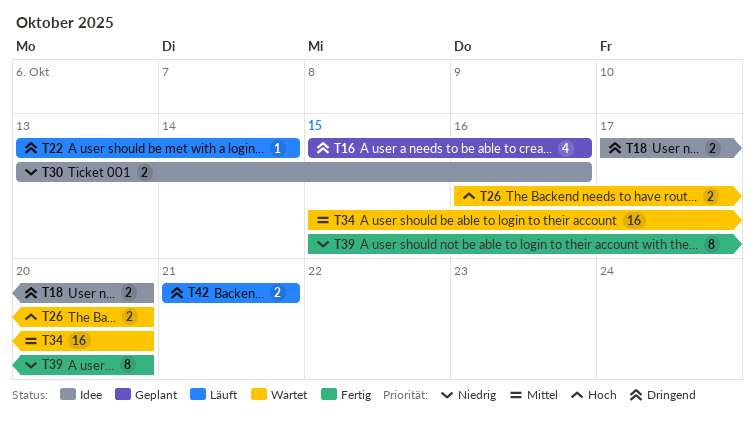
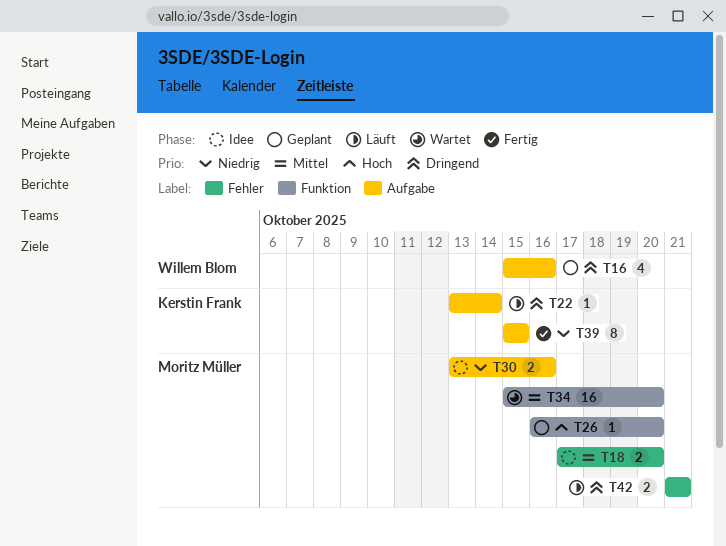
T18, priority: Dringend -> Mittel
T26, status: Wartet -> Geplant
T26, estimate: 2 -> 1
T39, due: Oct 20 -> Oct 15

